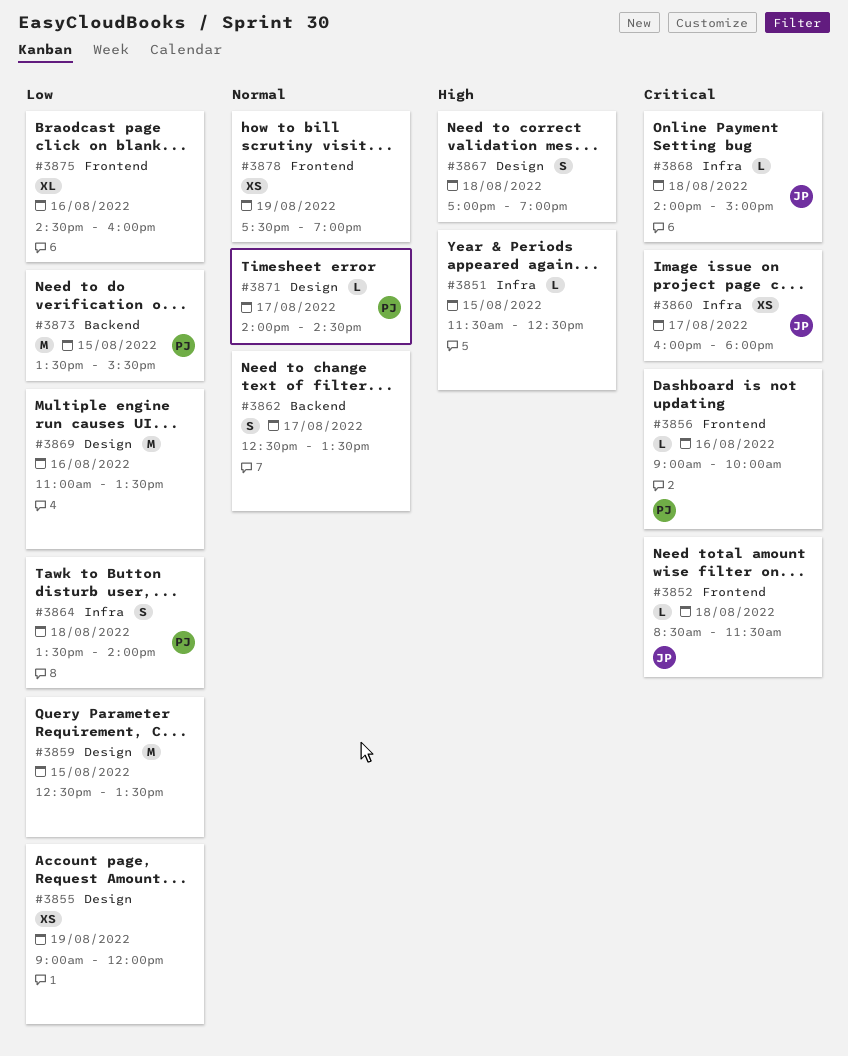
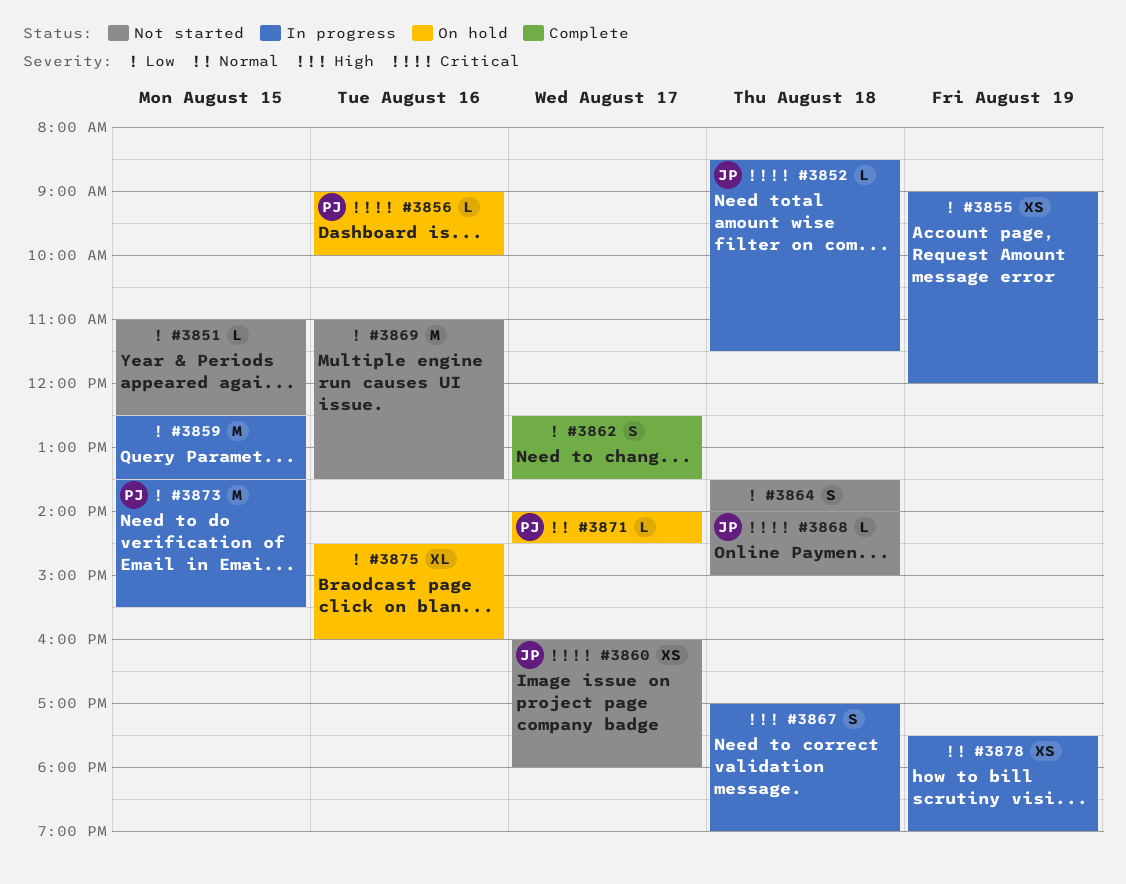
#3851, priority: High -> Low
#3851, begins: 11:30 -> 11:00
#3862, priority: Normal -> Low
#3864, owner: PJ -> none

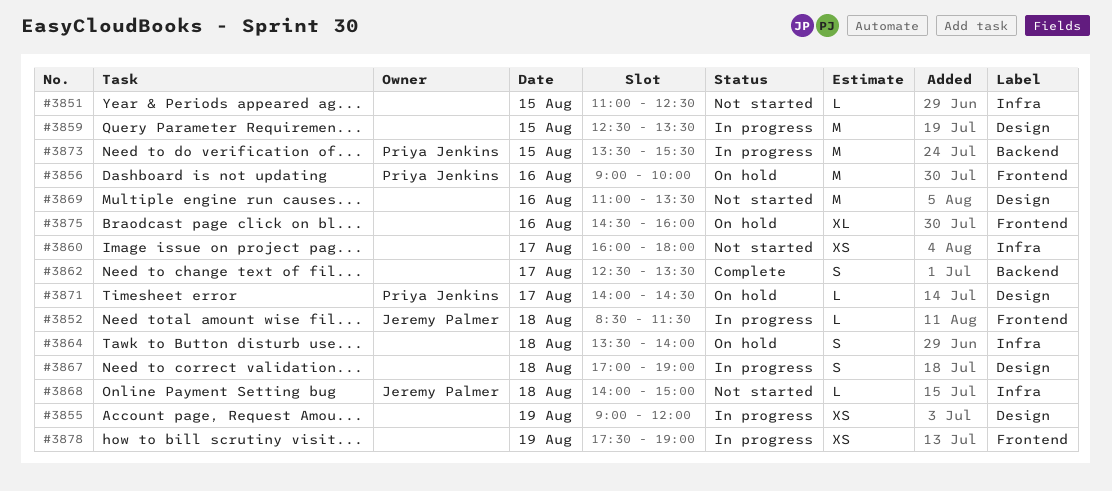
#3856, estimate: L -> M
#3860, owner: Jeremy Palmer -> none
#3864, status: Not started -> On hold

